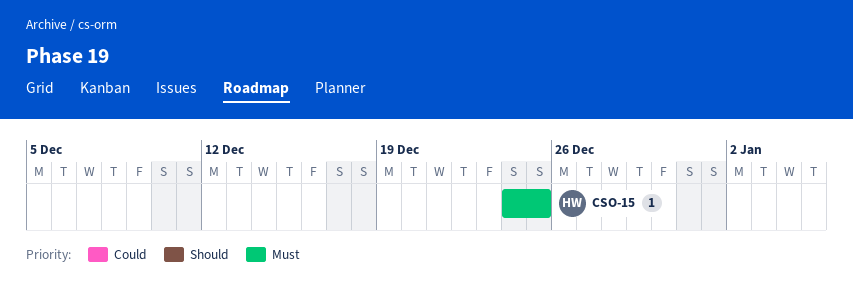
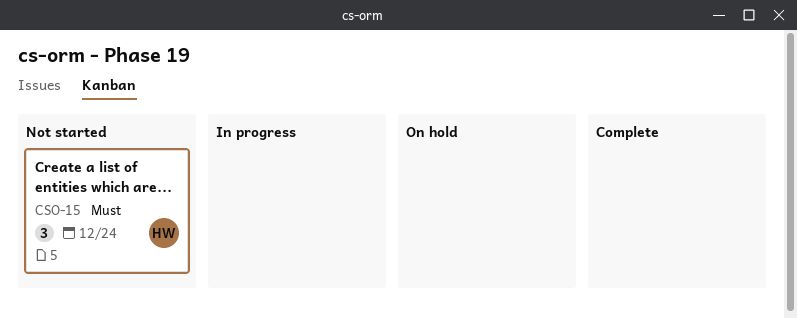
CSO-15, estimate: 1 -> 3
CSO-15, due: Dec 25 -> Dec 24

